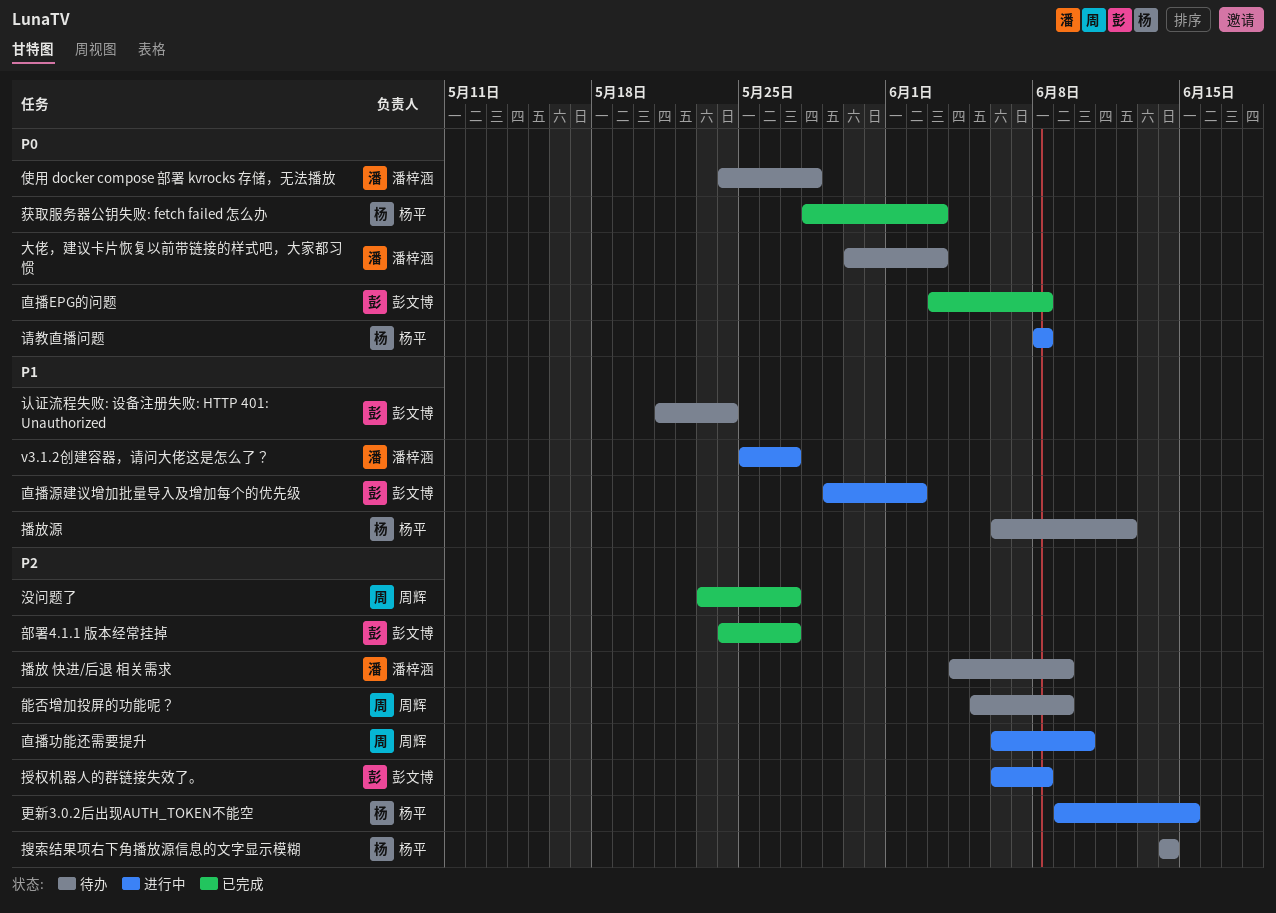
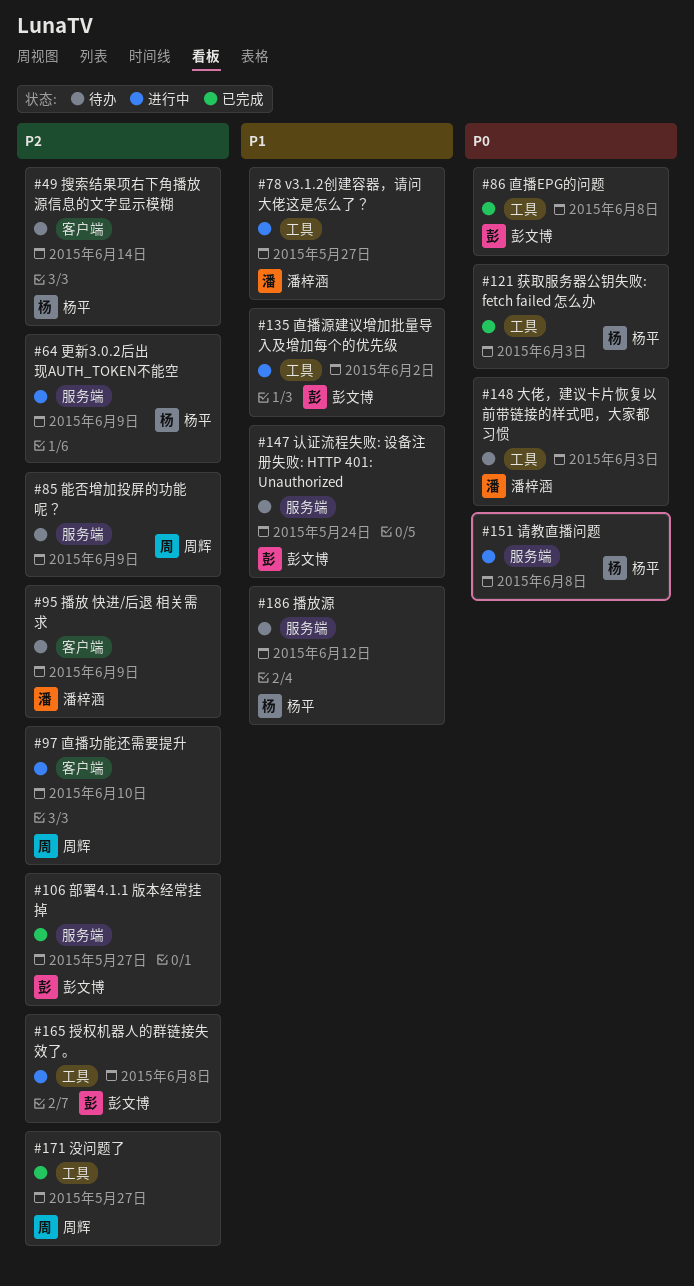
使用 docker compose 部署 kvrocks 存储，无法播放: present -> none
更新3.0.2后出现AUTH_TOKEN不能空, due: Jun 15 -> Jun 9

